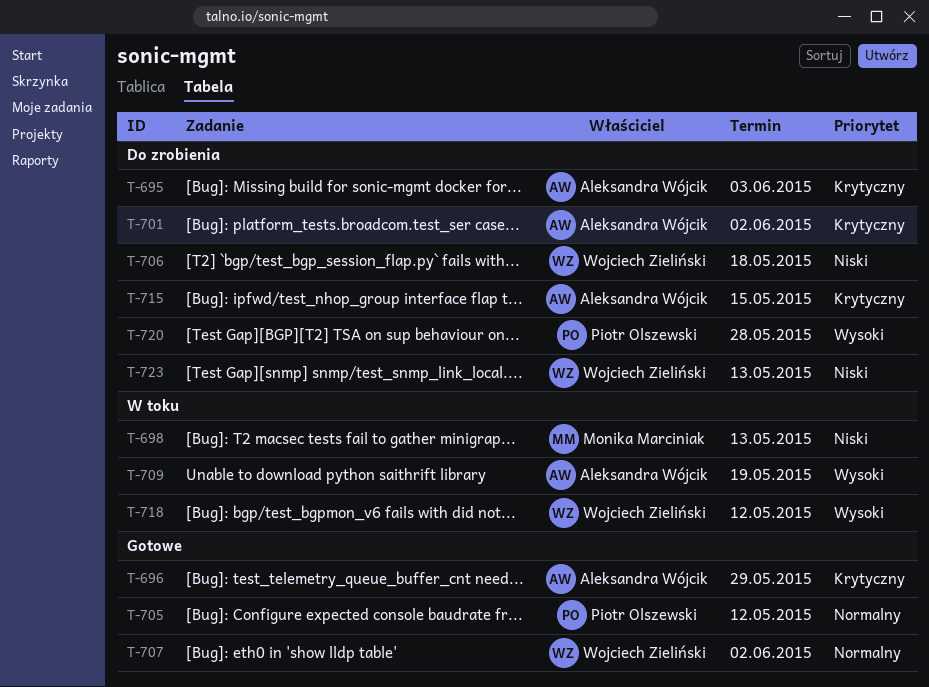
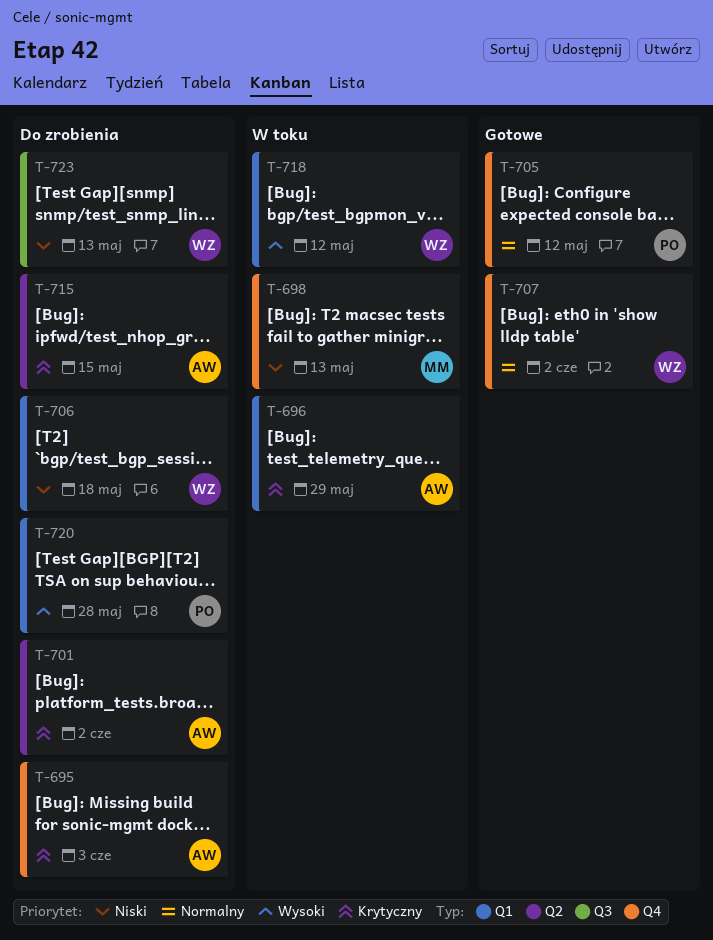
T-696, status: Gotowe -> W toku
T-709: present -> none

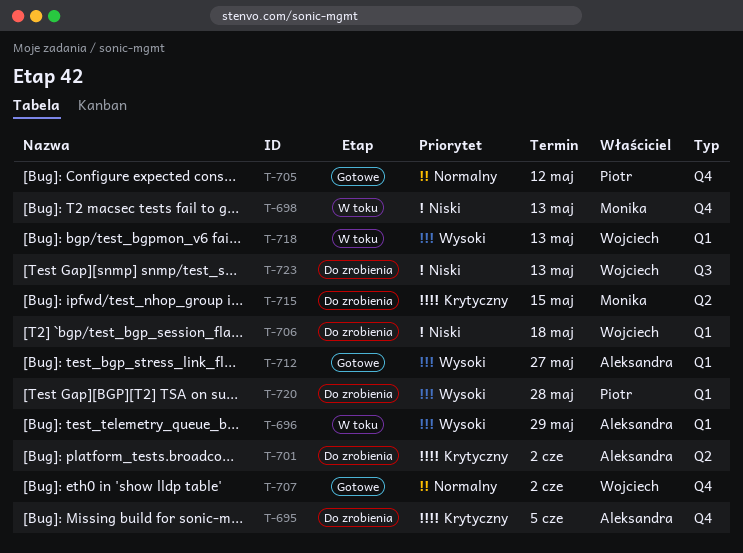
T-695, due: Jun 3 -> Jun 5
T-696, priority: Krytyczny -> Wysoki
T-712: none -> present
T-715, owner: Aleksandra -> Monika
T-718, due: May 12 -> May 13

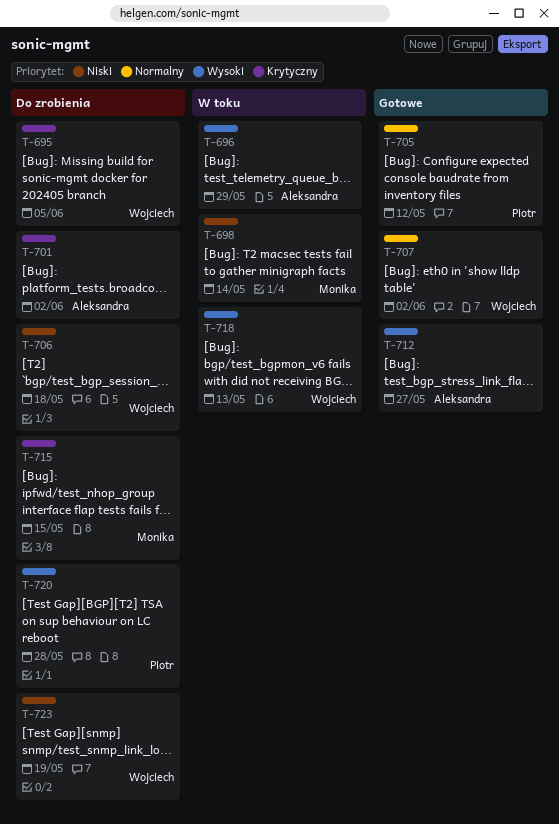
T-695, owner: Aleksandra -> Wojciech
T-698, due: May 13 -> May 14
T-723, due: May 13 -> May 19

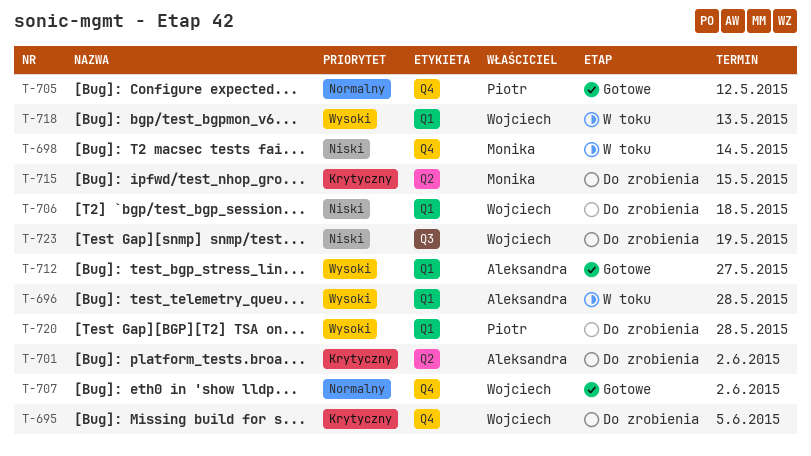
T-696, due: May 29 -> May 28

